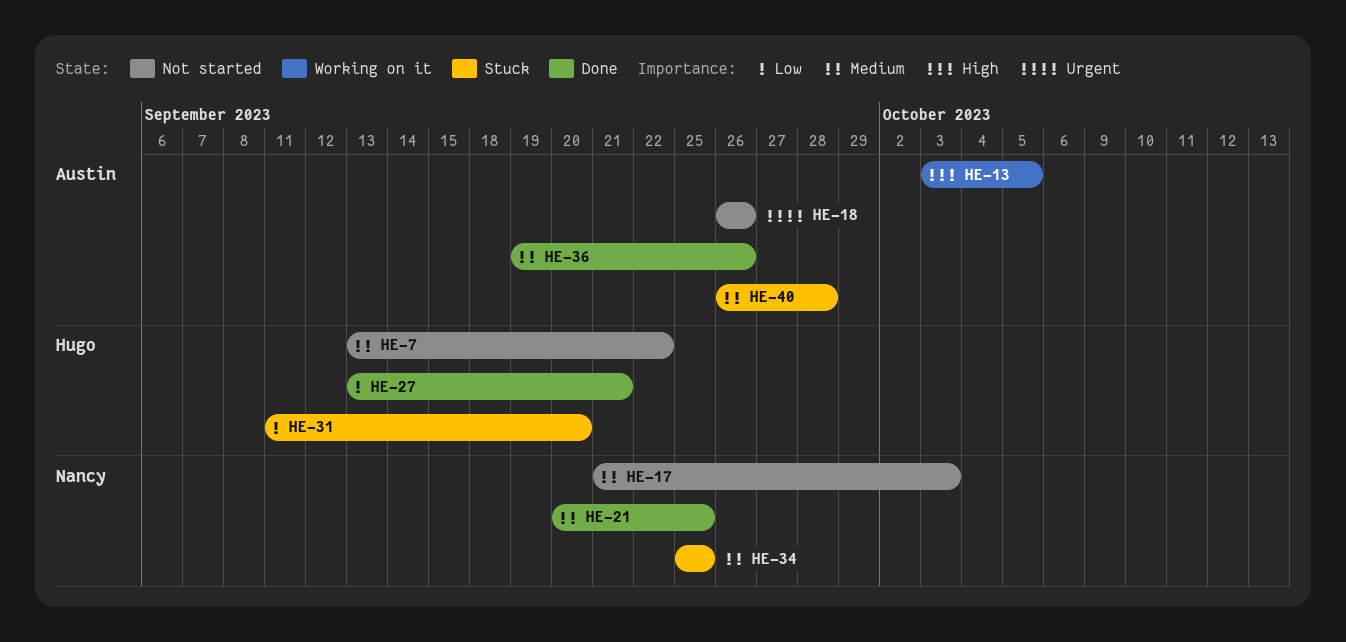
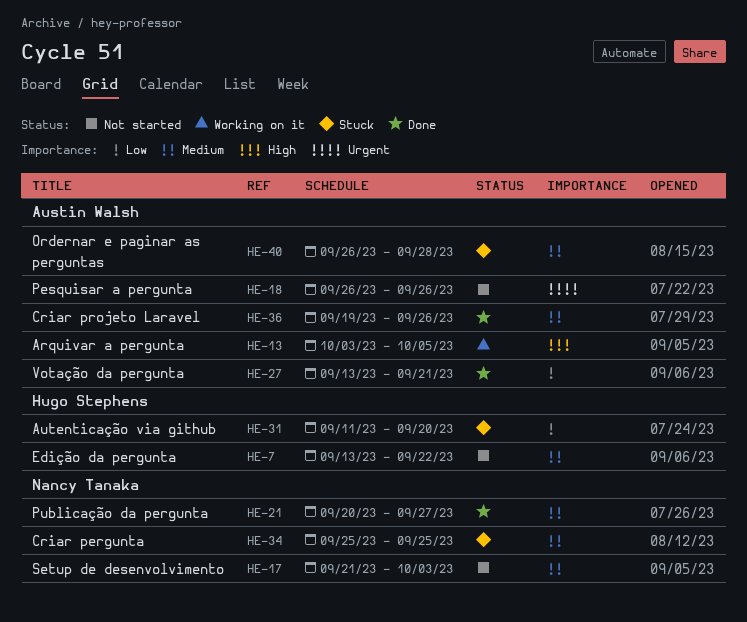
HE-21, due: Sep 25 -> Sep 27
HE-27, owner: Hugo Stephens -> Austin Walsh

